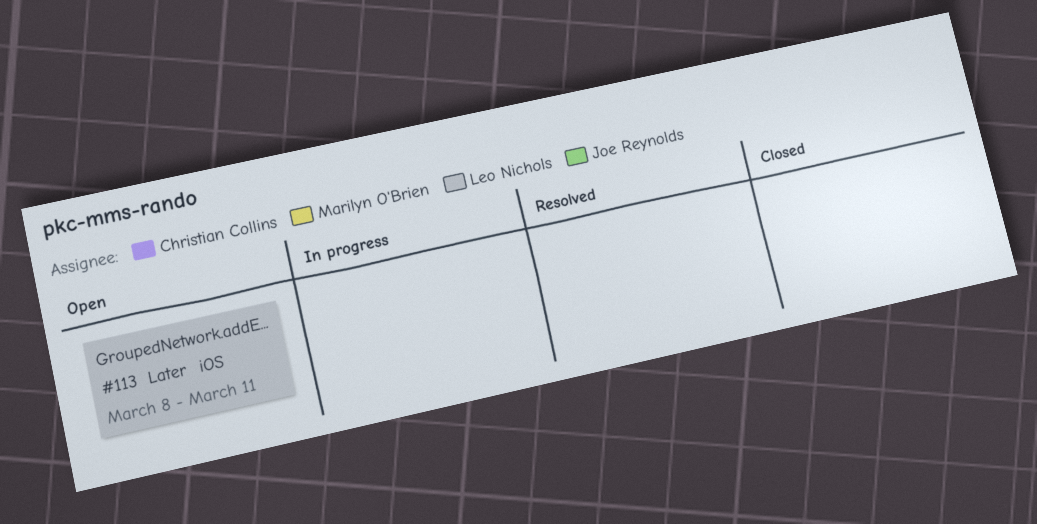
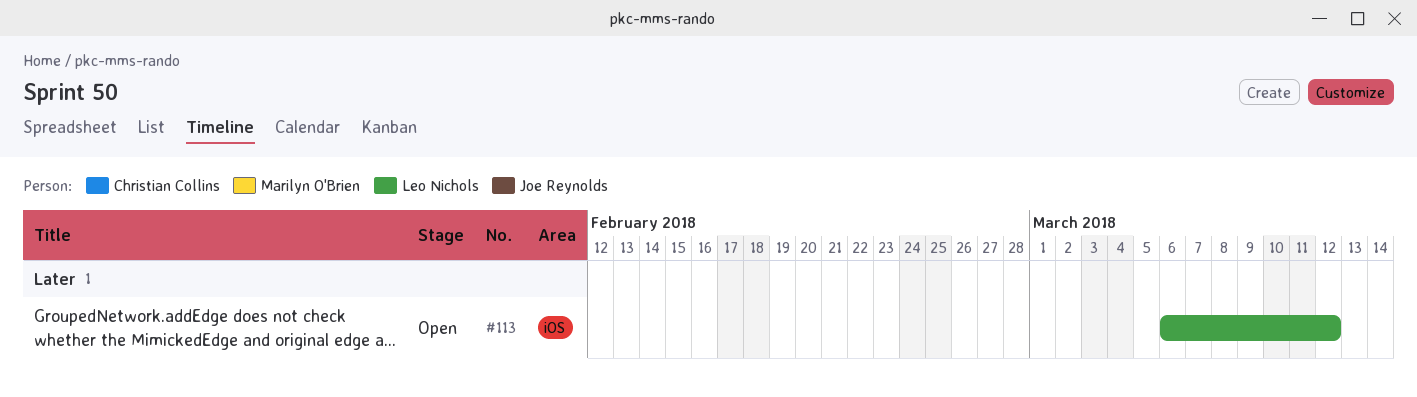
#113, start: Mar 8 -> Mar 6
#113, due: Mar 11 -> Mar 12

